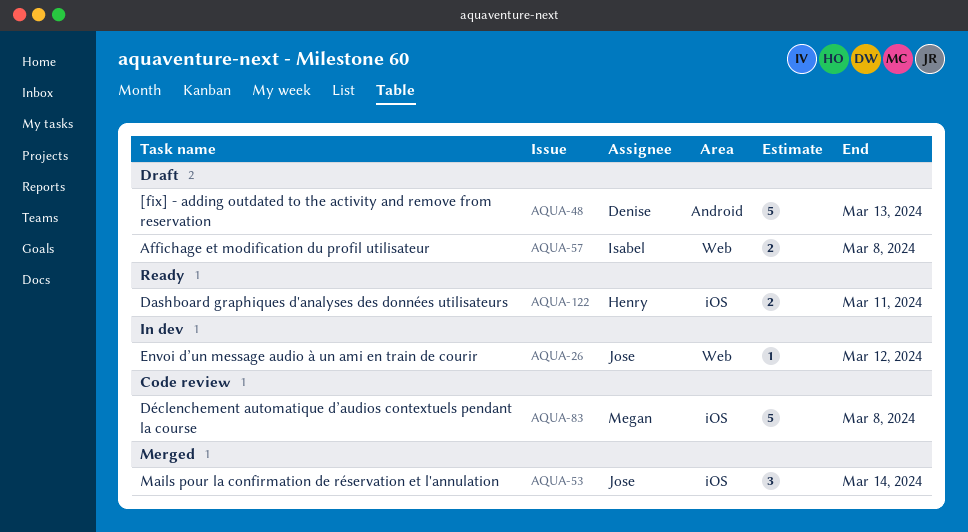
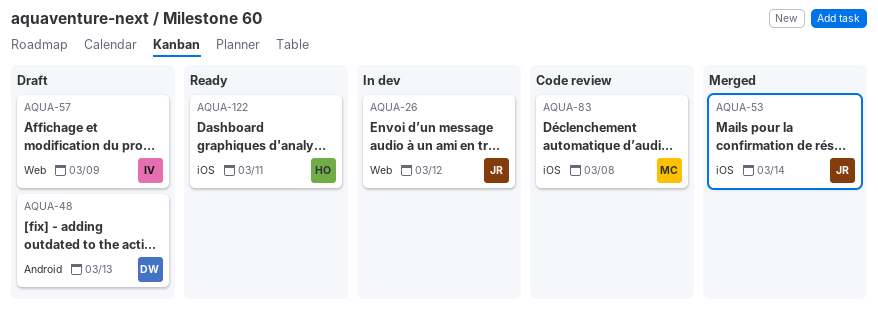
AQUA-57, due: Mar 8 -> Mar 9

